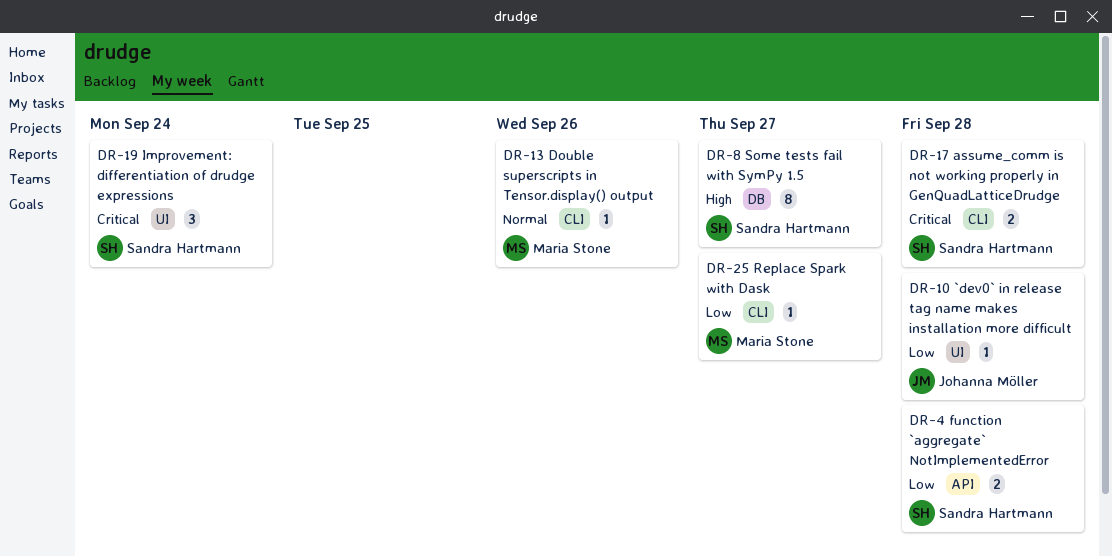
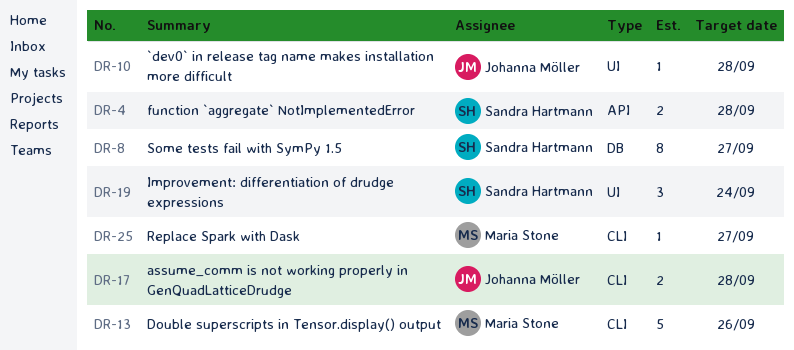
DR-13, estimate: 1 -> 5
DR-17, owner: Sandra Hartmann -> Johanna Möller

